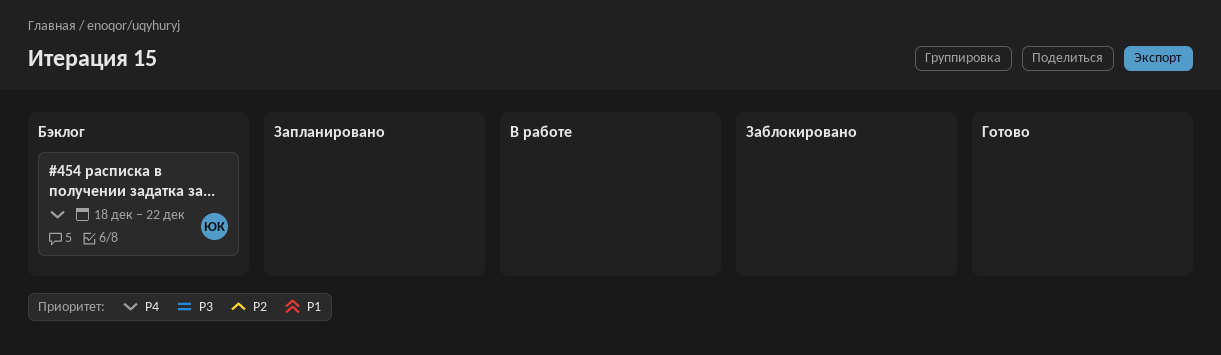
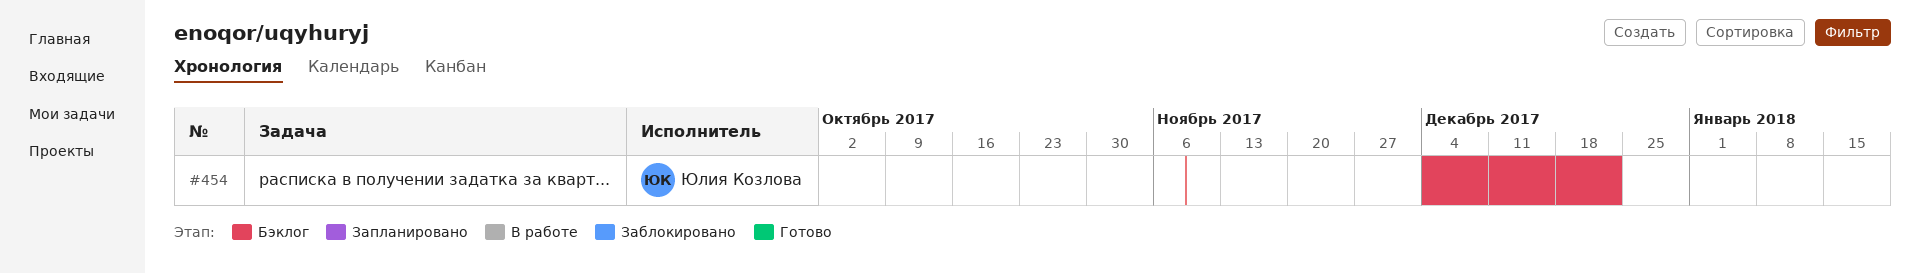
#454, start: Dec 18 -> Dec 4

